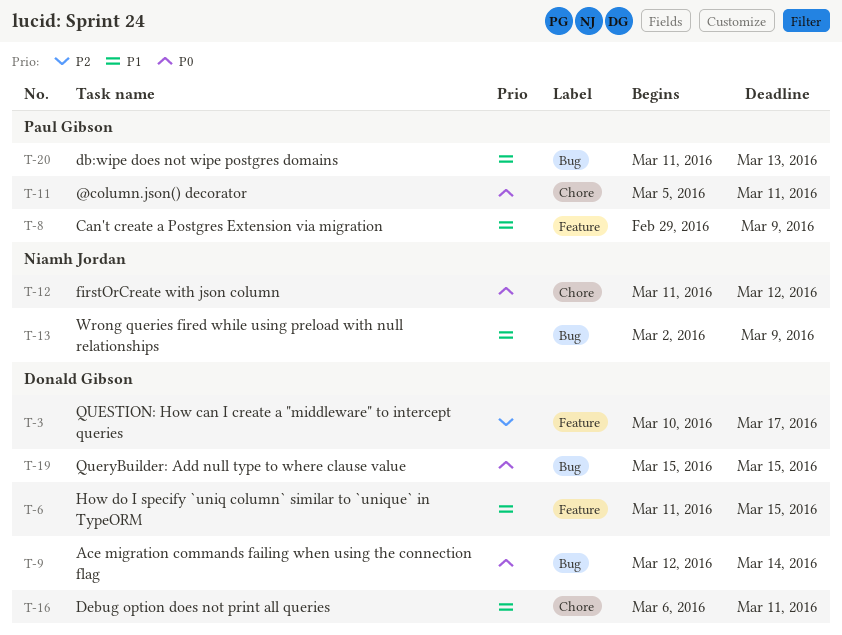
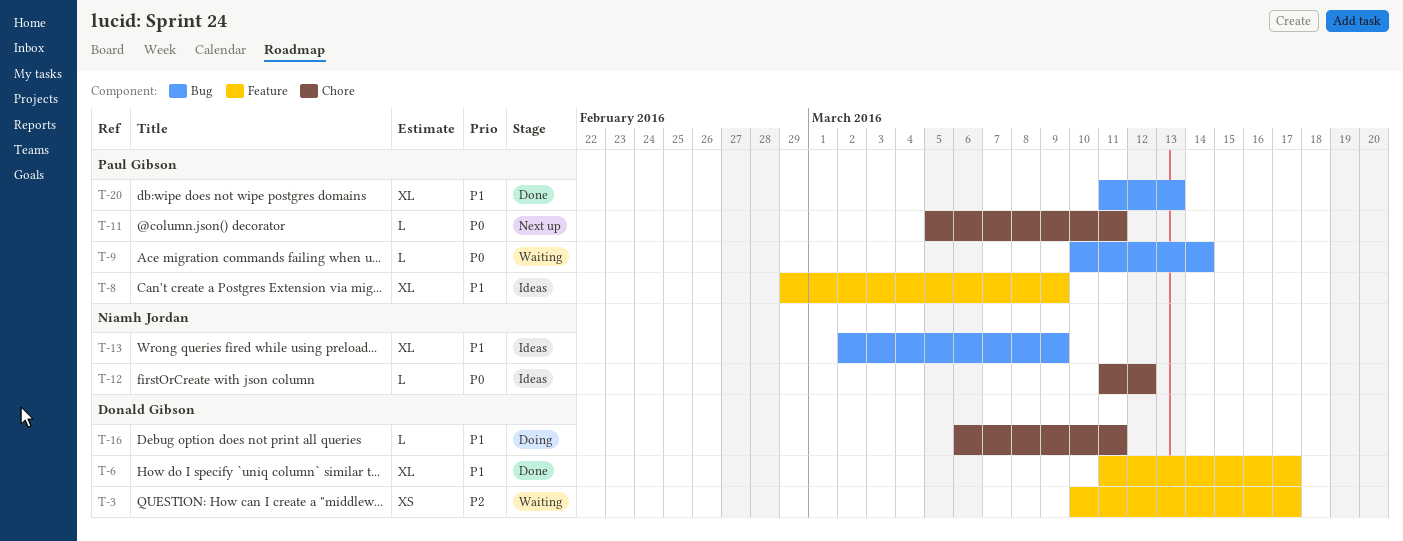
T-6, due: Mar 15 -> Mar 17
T-9, owner: Donald Gibson -> Paul Gibson
T-9, start: Mar 12 -> Mar 10
T-19: present -> none

